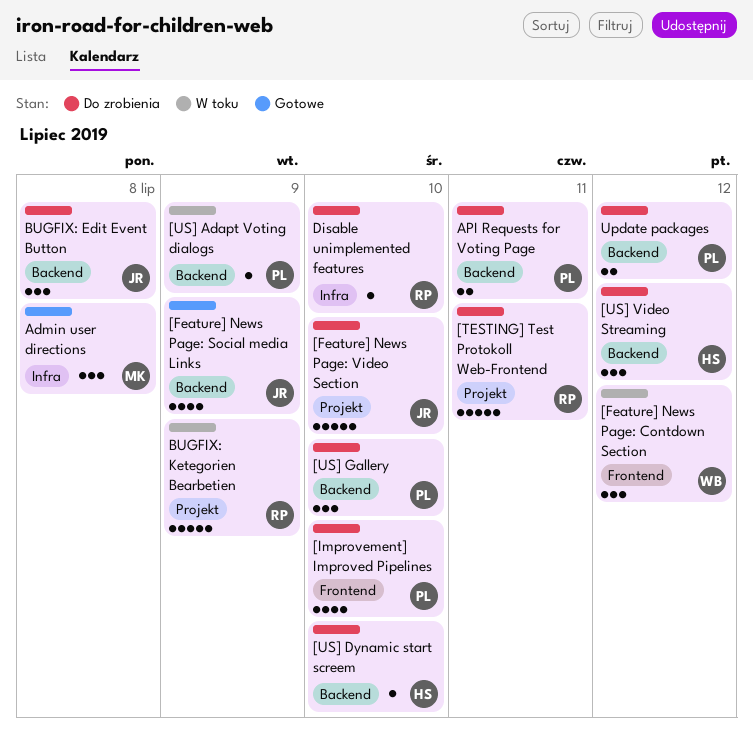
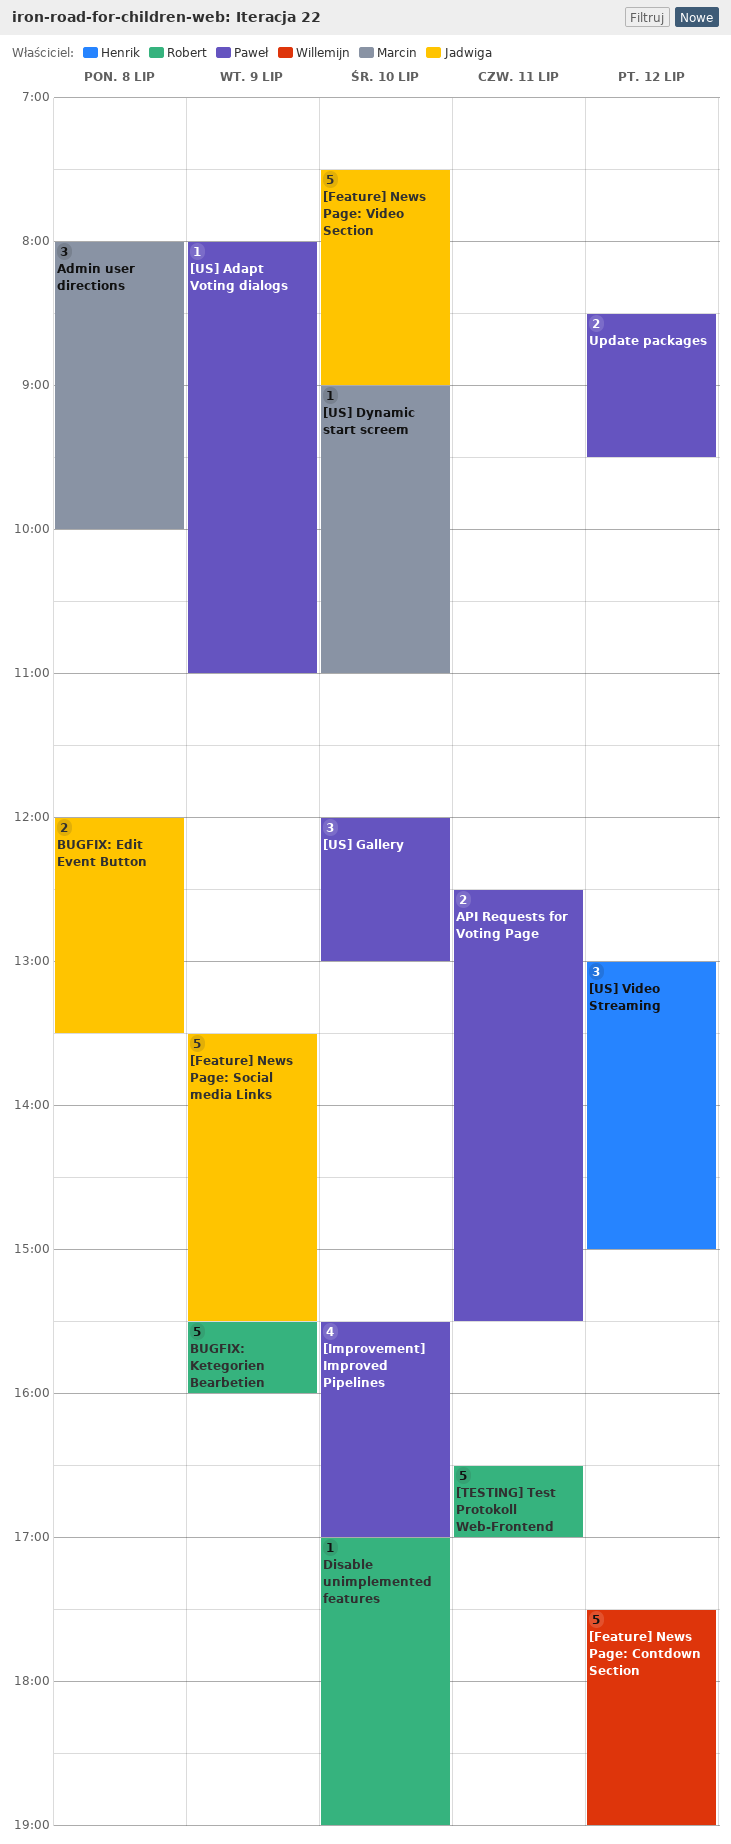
[Feature] News Page: Contdown Section, estimate: 3 -> 5
[Feature] News Page: Social media Links, estimate: 4 -> 5
[US] Dynamic start screem, owner: Henrik -> Marcin
BUGFIX: Edit Event Button, estimate: 3 -> 2

